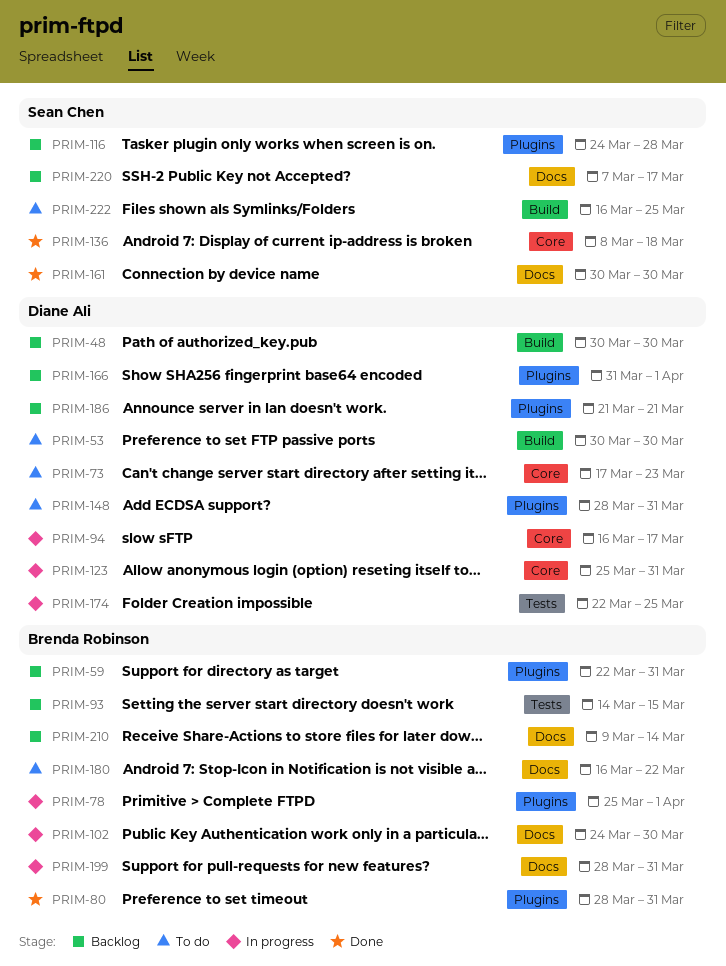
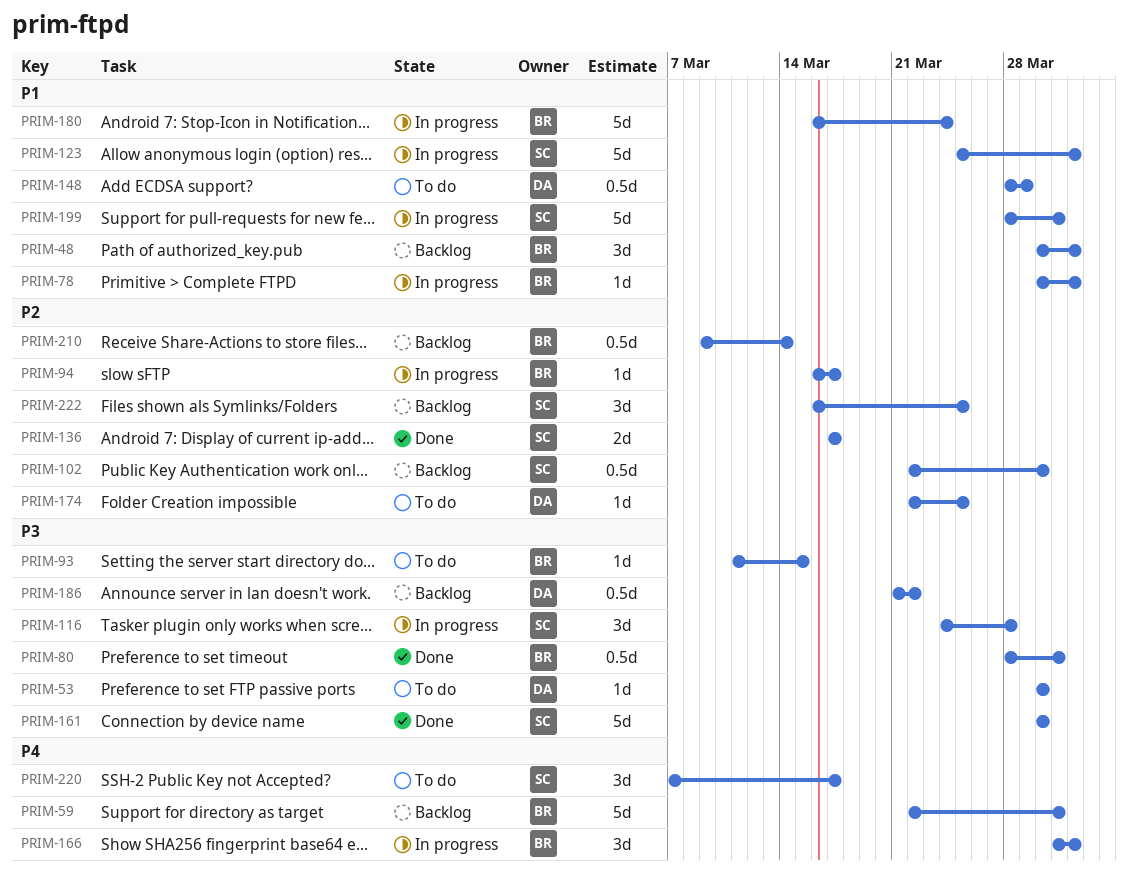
PRIM-48, owner: Diane Ali -> Brenda Robinson
PRIM-48, due: Mar 30 -> Apr 1
PRIM-73: present -> none
PRIM-78, start: Mar 25 -> Mar 30
PRIM-93, status: Backlog -> To do
PRIM-93, start: Mar 14 -> Mar 11
PRIM-94, owner: Diane Ali -> Brenda Robinson
PRIM-102, status: In progress -> Backlog
PRIM-102, owner: Brenda Robinson -> Sean Chen
PRIM-102, start: Mar 24 -> Mar 22
PRIM-116, status: Backlog -> In progress
PRIM-123, owner: Diane Ali -> Sean Chen
PRIM-123, due: Mar 31 -> Apr 1
PRIM-136, start: Mar 8 -> Mar 17
PRIM-136, due: Mar 18 -> Mar 17
PRIM-148, due: Mar 31 -> Mar 29
PRIM-166, status: Backlog -> In progress
PRIM-166, owner: Diane Ali -> Brenda Robinson
PRIM-174, status: In progress -> To do
PRIM-180, status: To do -> In progress
PRIM-180, due: Mar 22 -> Mar 24
PRIM-186, due: Mar 21 -> Mar 22
PRIM-199, owner: Brenda Robinson -> Sean Chen
PRIM-220, status: Backlog -> To do
PRIM-222, status: To do -> Backlog

